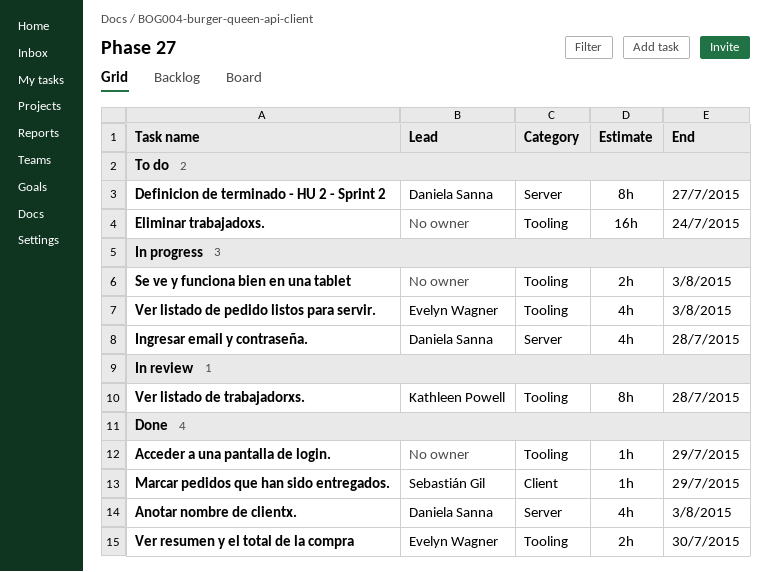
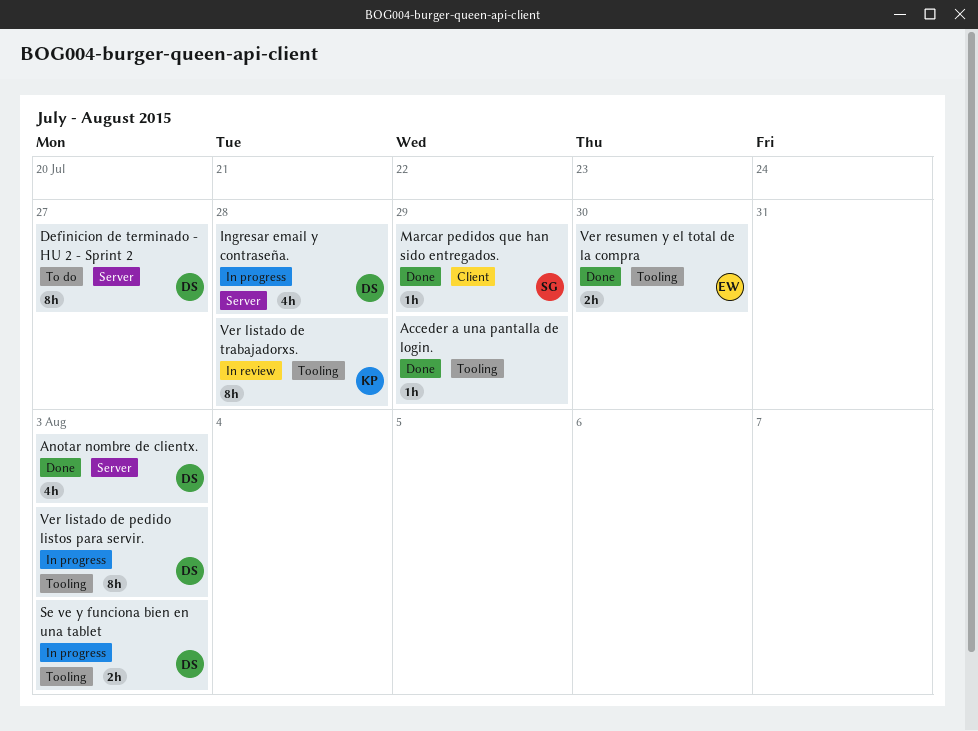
Eliminar trabajadoxs.: present -> none
Se ve y funciona bien en una tablet, owner: none -> Daniela Sanna
Ver listado de pedido listos para servir., owner: Evelyn Wagner -> Daniela Sanna
Ver listado de pedido listos para servir., estimate: 4h -> 8h

